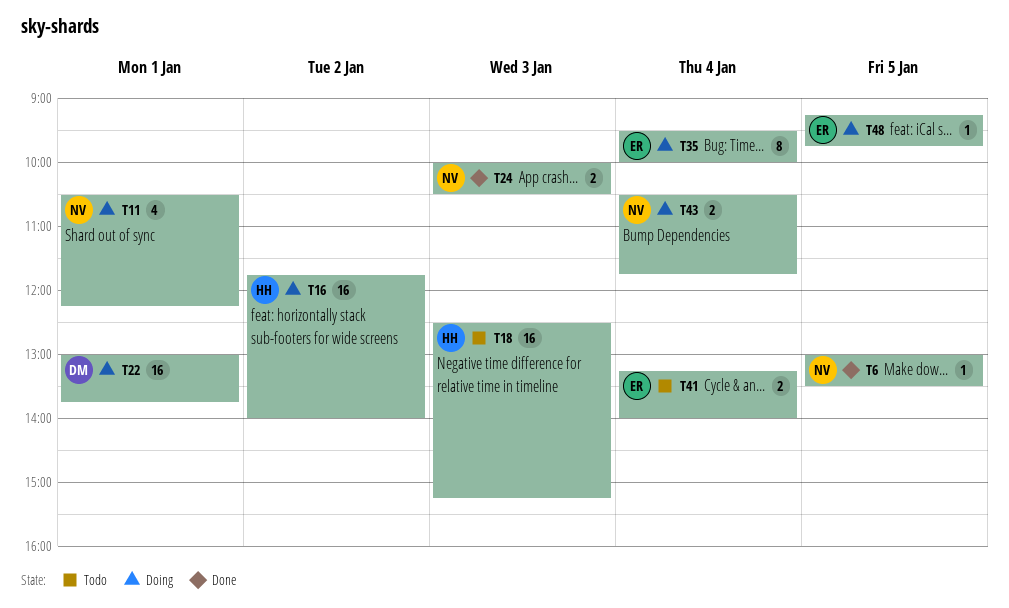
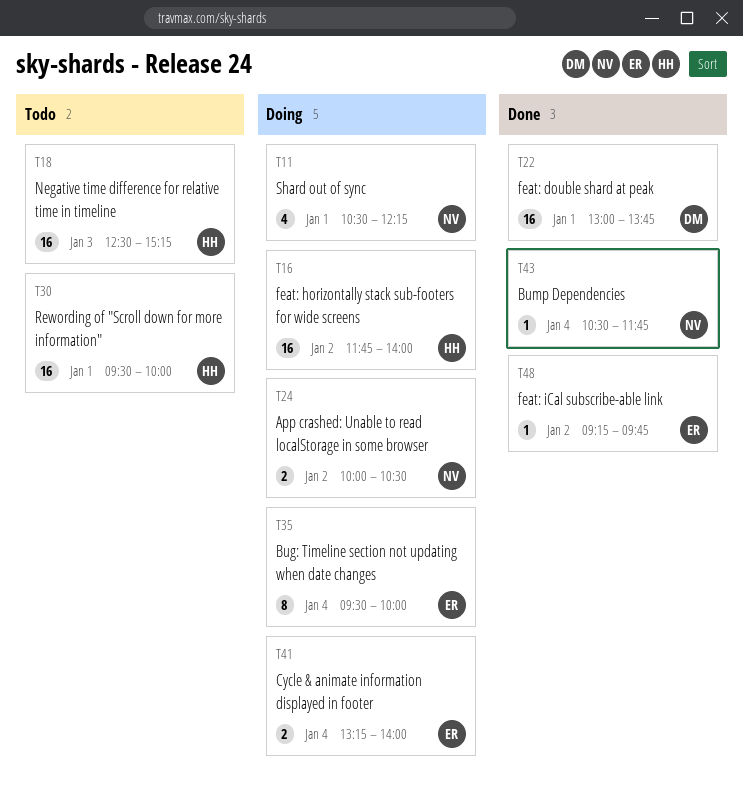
T6: present -> none
T22, status: Doing -> Done
T24, status: Done -> Doing
T24, day: Jan 3 -> Jan 2
T30: none -> present
T41, status: Todo -> Doing
T43, status: Doing -> Done
T43, estimate: 2 -> 1
T48, status: Doing -> Done
T48, day: Jan 5 -> Jan 2

